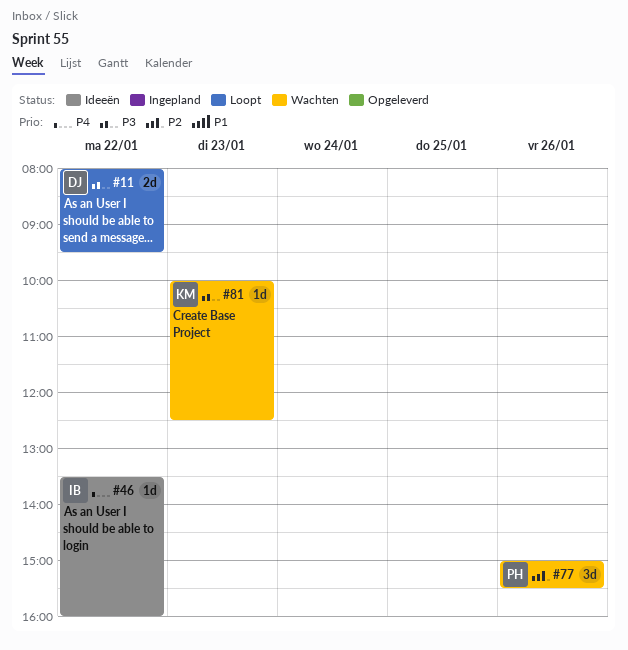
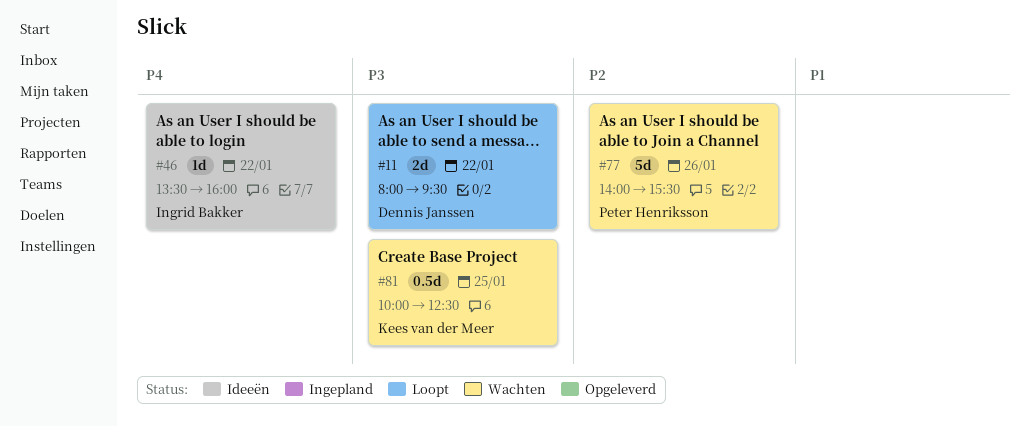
#77, estimate: 3d -> 5d
#77, begins: 15:00 -> 14:00
#81, estimate: 1d -> 0.5d
#81, day: Jan 23 -> Jan 25

